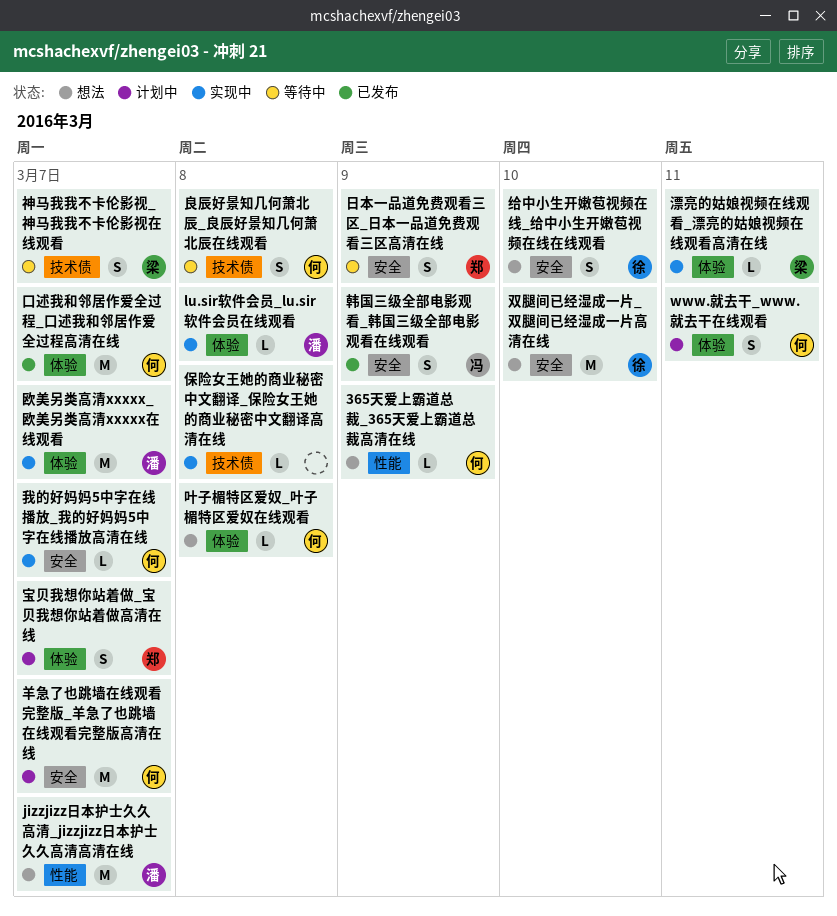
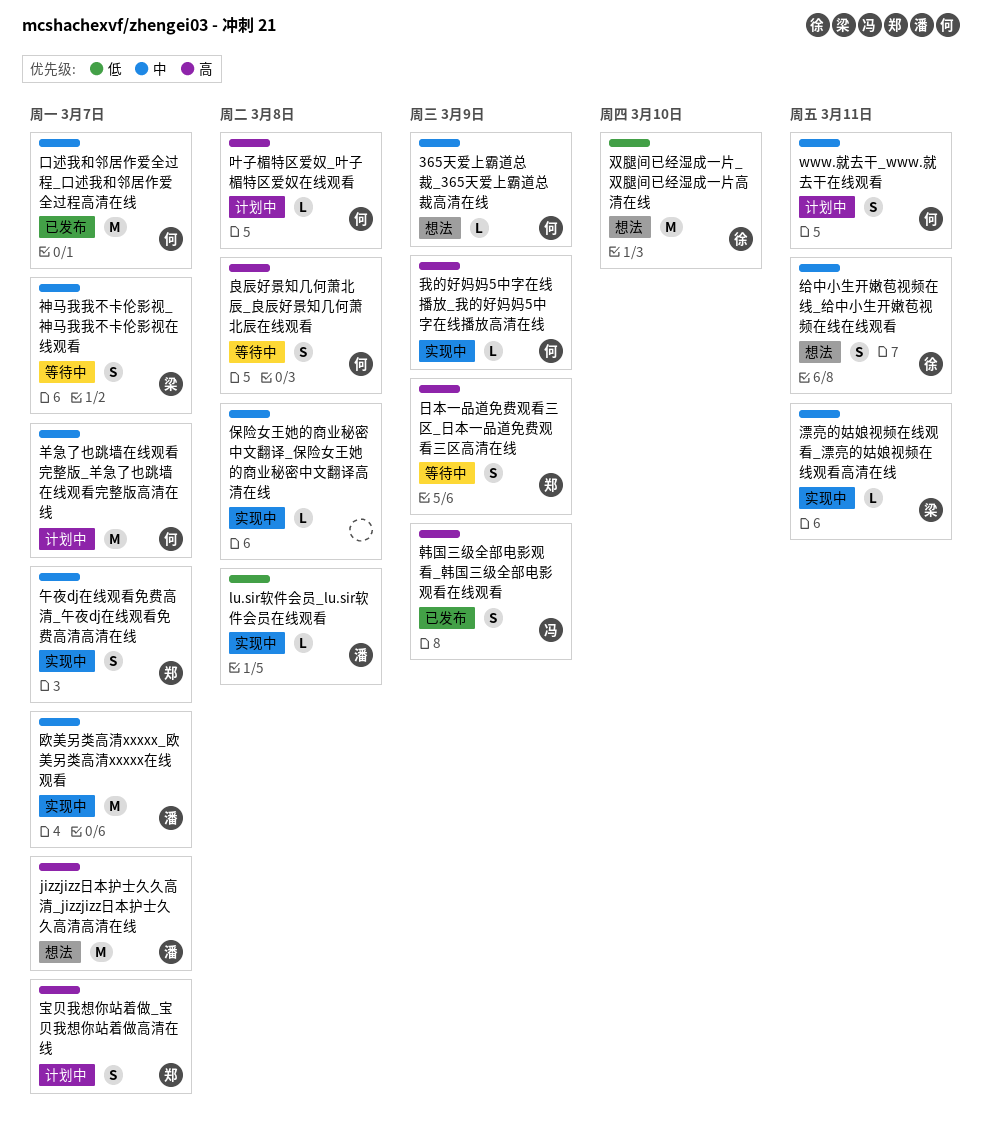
午夜dj在线观看免费高清_午夜dj在线观看免费高清高清在线: none -> present
叶子楣特区爱奴_叶子楣特区爱奴在线观看, status: 想法 -> 计划中
我的好妈妈5中字在线播放_我的好妈妈5中字在线播放高清在线, due: Mar 7 -> Mar 9
给中小生开嫩苞视频在线_给中小生开嫩苞视频在线在线观看, due: Mar 10 -> Mar 11

